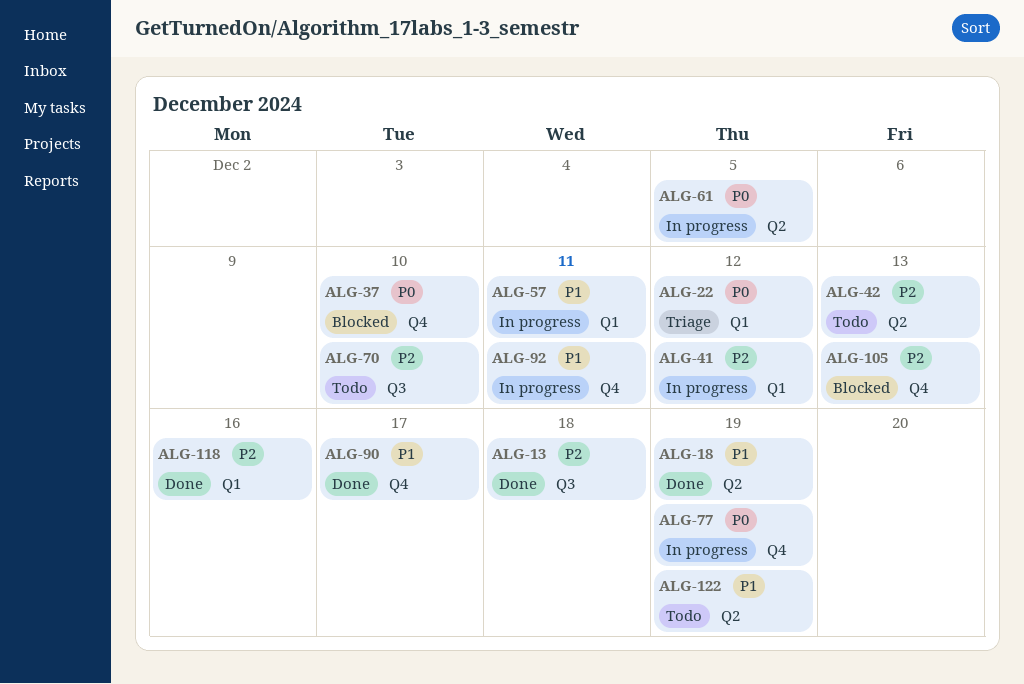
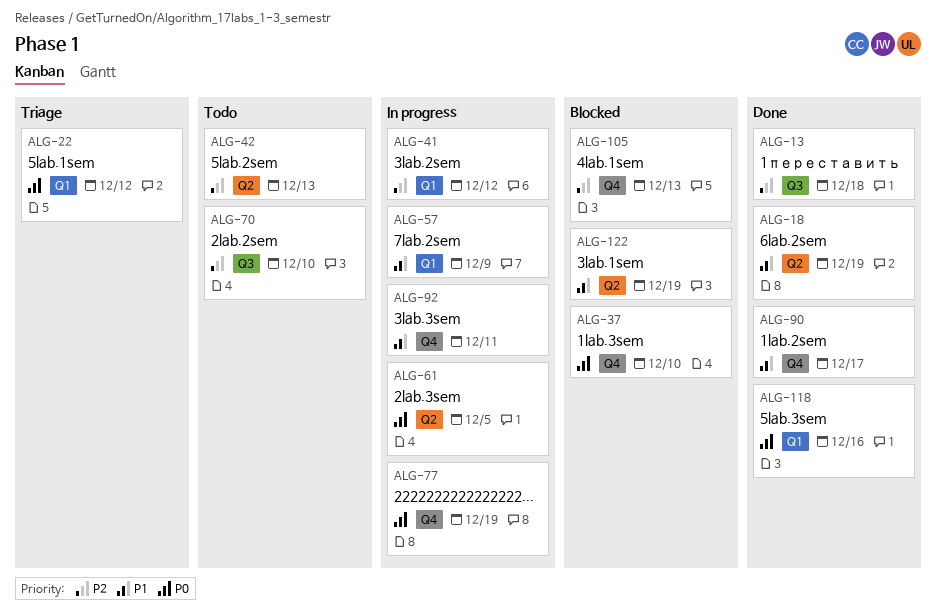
ALG-57, due: Dec 11 -> Dec 9
ALG-118, priority: P2 -> P0
ALG-122, status: Todo -> Blocked

